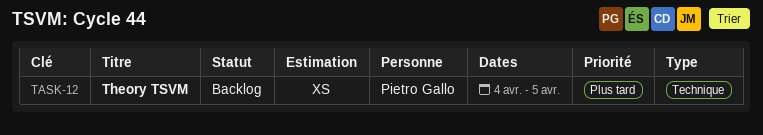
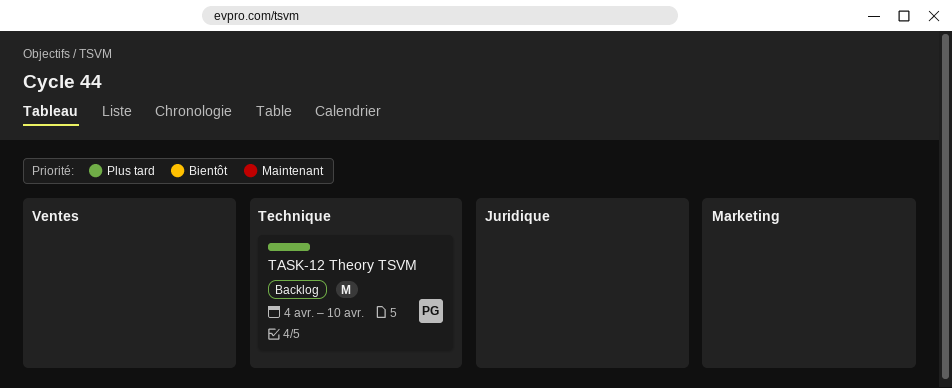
TASK-12, estimate: XS -> M
TASK-12, due: Apr 5 -> Apr 10

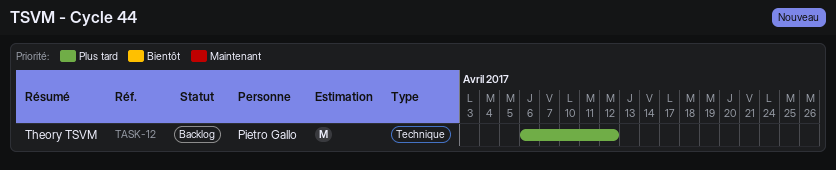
TASK-12, start: Apr 4 -> Apr 6
TASK-12, due: Apr 10 -> Apr 12

